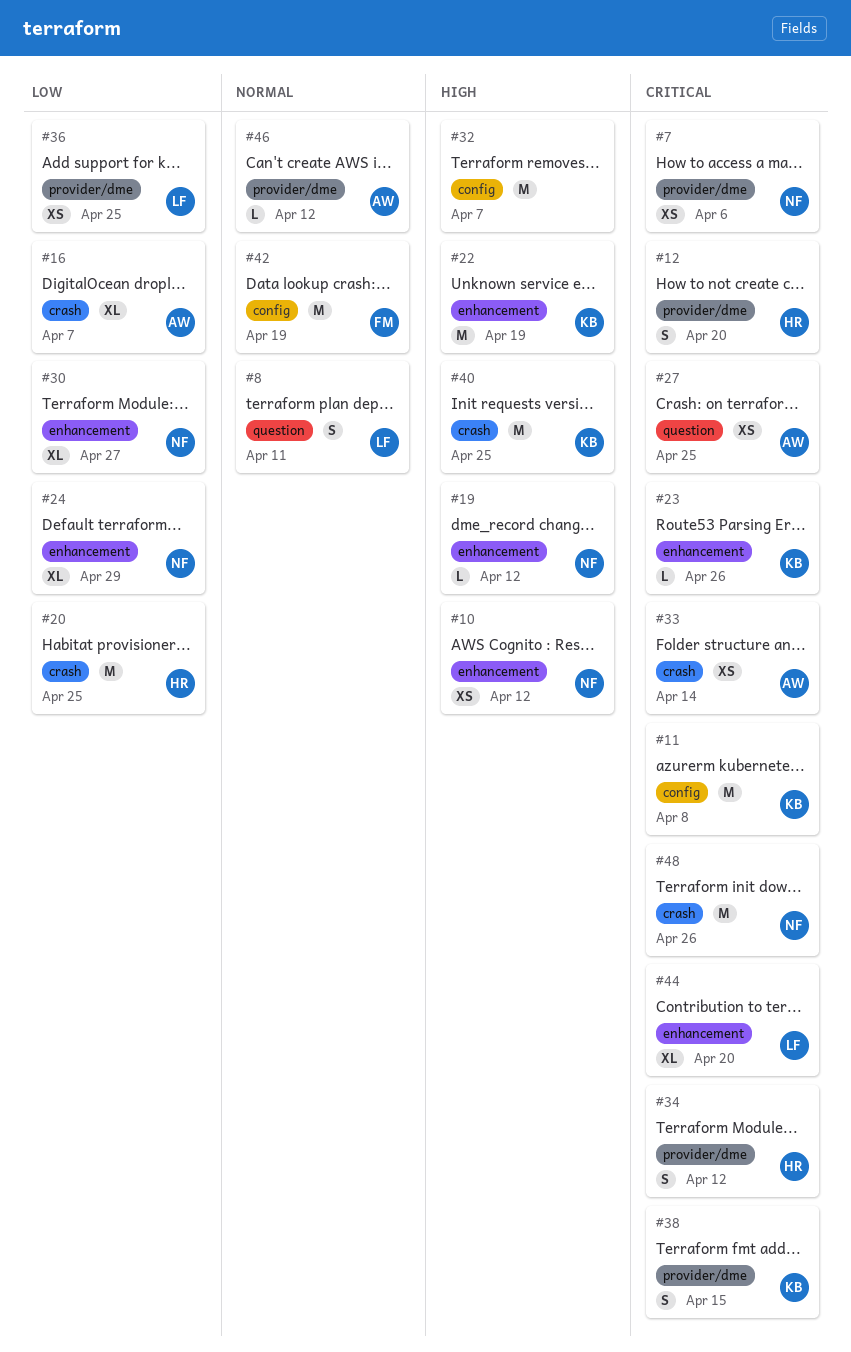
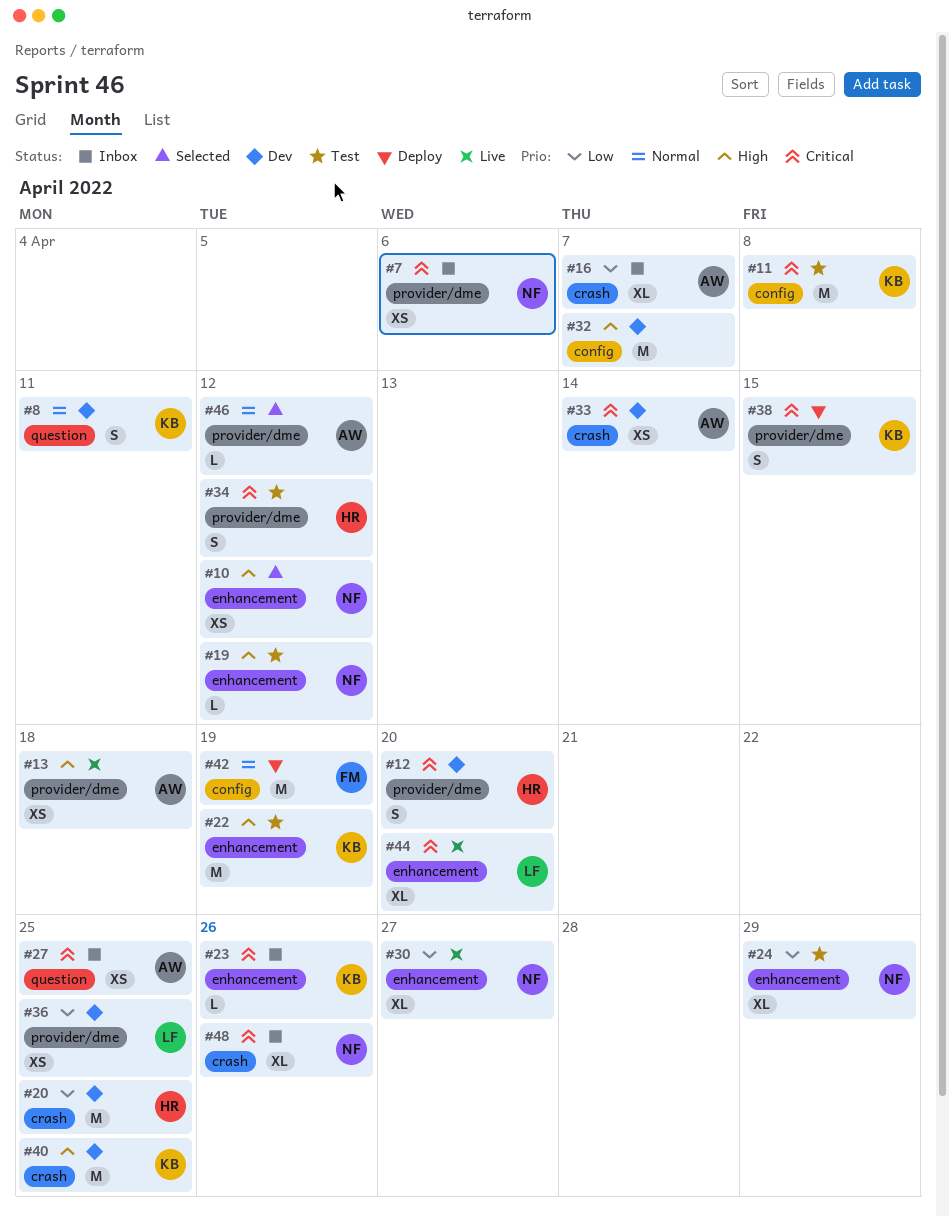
#8, owner: LF -> KB
#13: none -> present
#48, estimate: M -> XL

